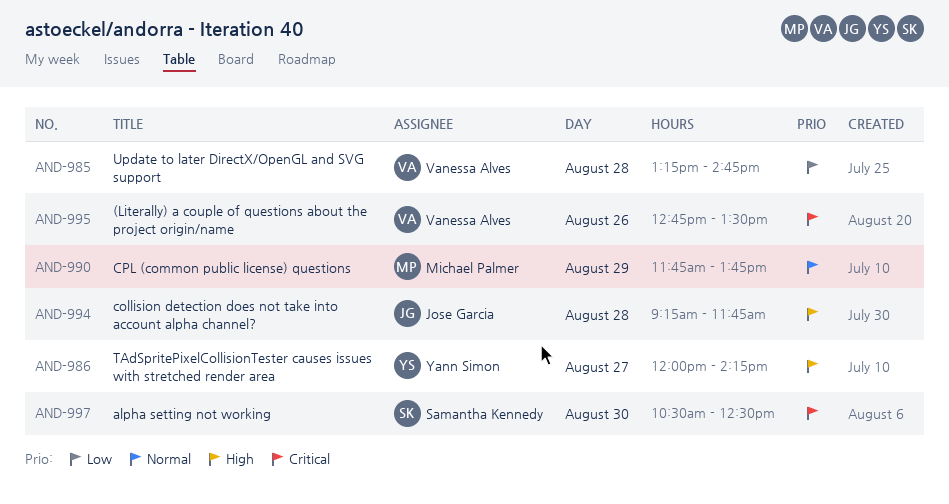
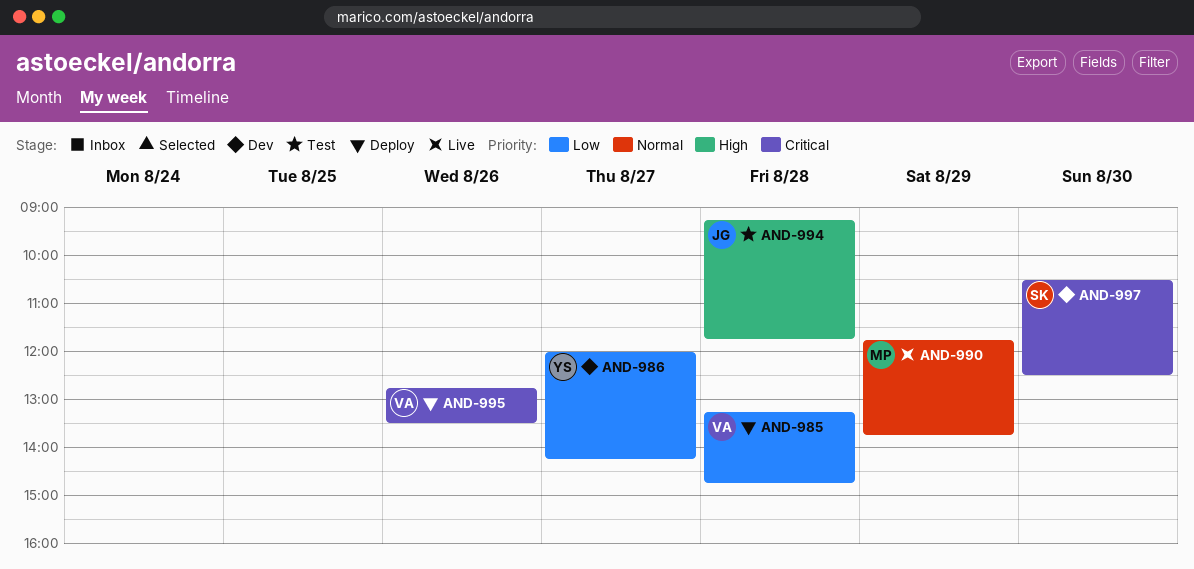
AND-986, priority: High -> Low

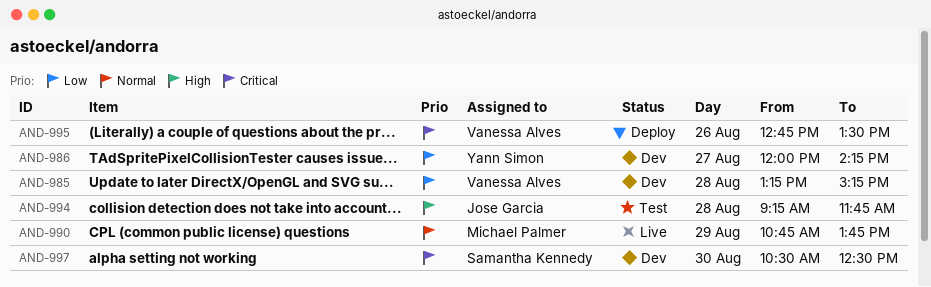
AND-985, status: Deploy -> Dev
AND-985, ends: 14:45 -> 15:15
AND-990, begins: 11:45 -> 10:45

